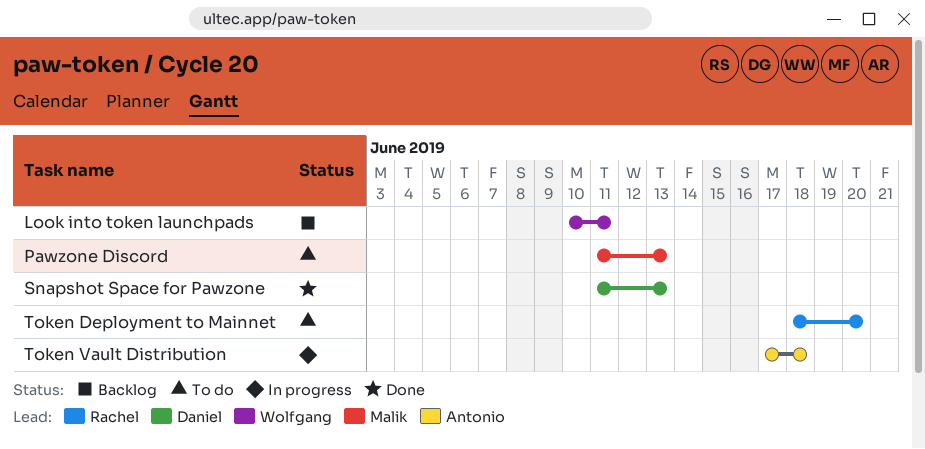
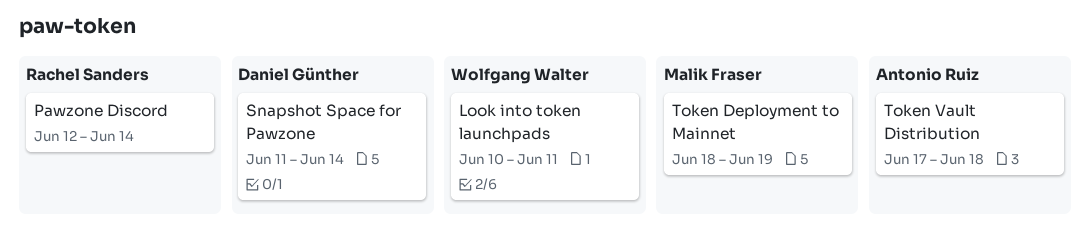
Pawzone Discord, owner: Malik Fraser -> Rachel Sanders
Pawzone Discord, start: Jun 11 -> Jun 12
Pawzone Discord, due: Jun 13 -> Jun 14
Snapshot Space for Pawzone, due: Jun 13 -> Jun 14
Token Deployment to Mainnet, owner: Rachel Sanders -> Malik Fraser
Token Deployment to Mainnet, due: Jun 20 -> Jun 19

